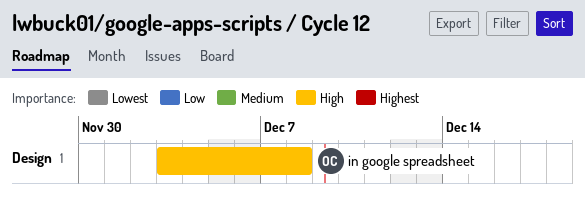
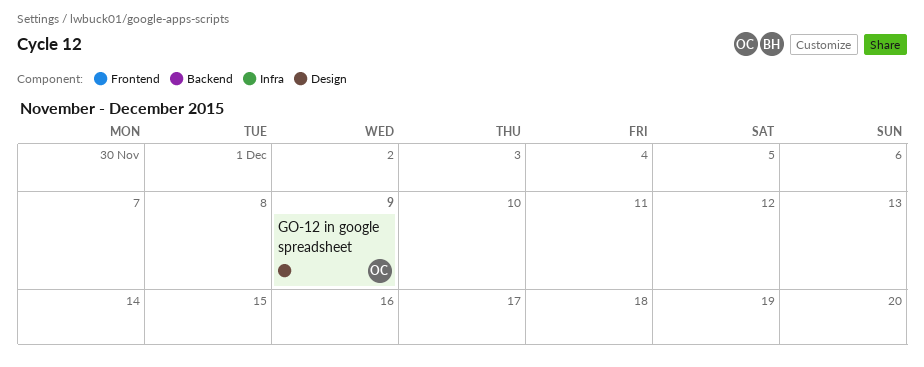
in google spreadsheet, due: Dec 8 -> Dec 9

